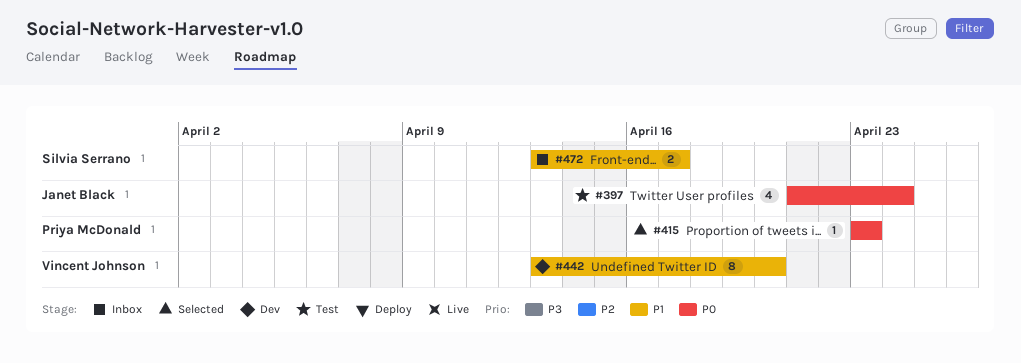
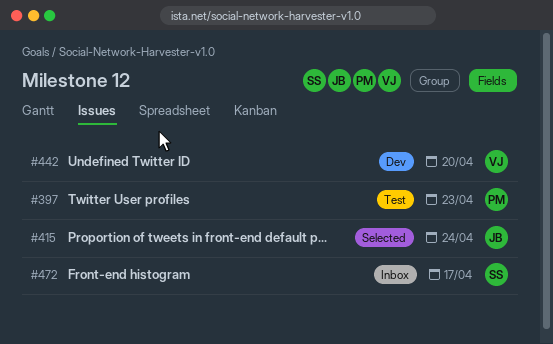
#397, owner: Janet Black -> Priya McDonald
#397, due: Apr 24 -> Apr 23
#415, owner: Priya McDonald -> Janet Black
#415, due: Apr 23 -> Apr 24

